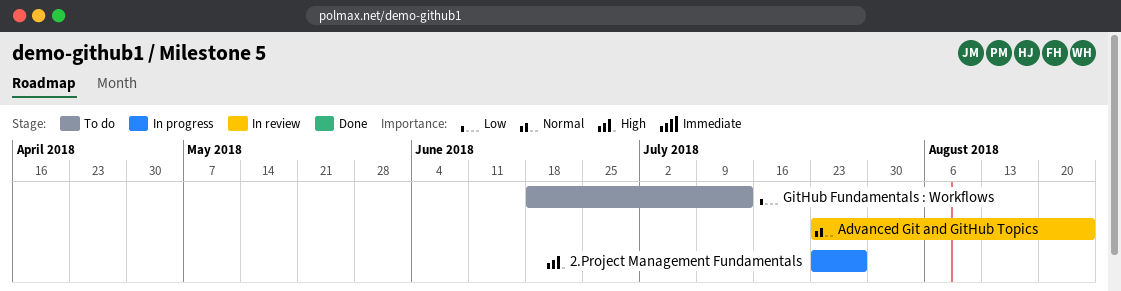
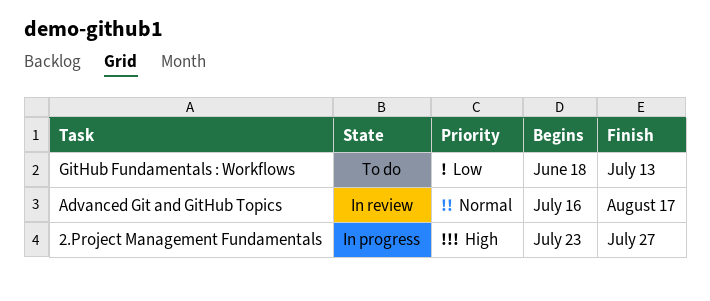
Advanced Git and GitHub Topics, start: Jul 23 -> Jul 16
Advanced Git and GitHub Topics, due: Aug 24 -> Aug 17

